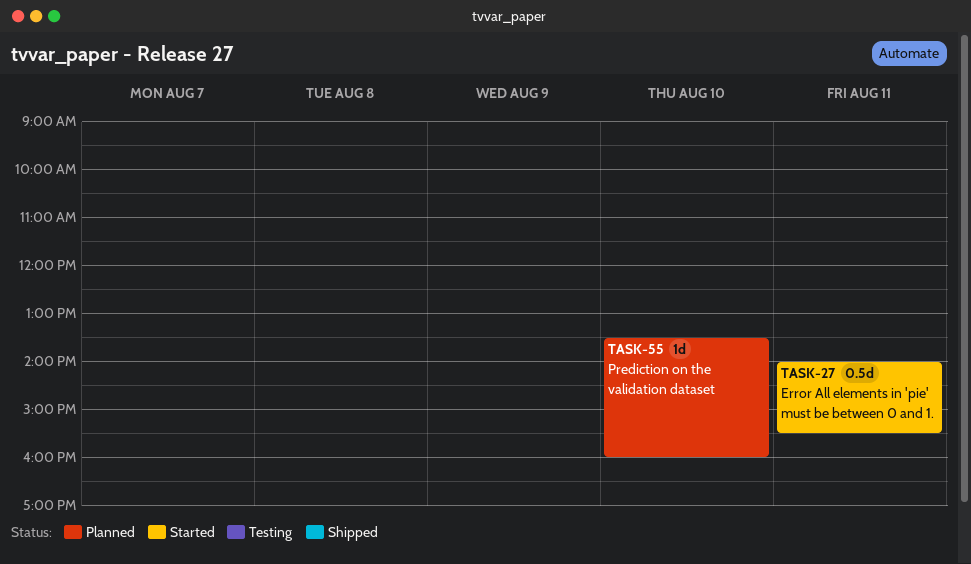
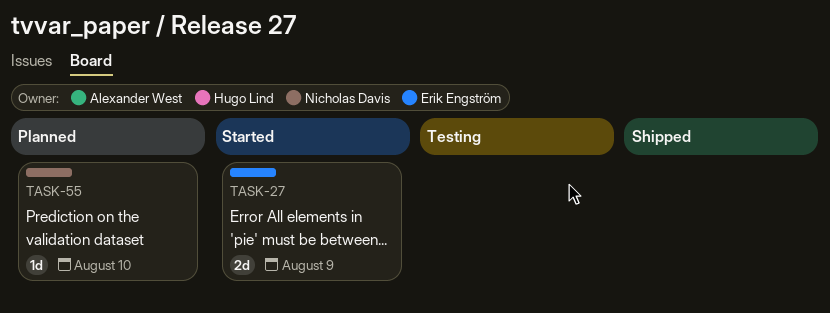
TASK-27, estimate: 0.5d -> 2d
TASK-27, day: Aug 11 -> Aug 9

